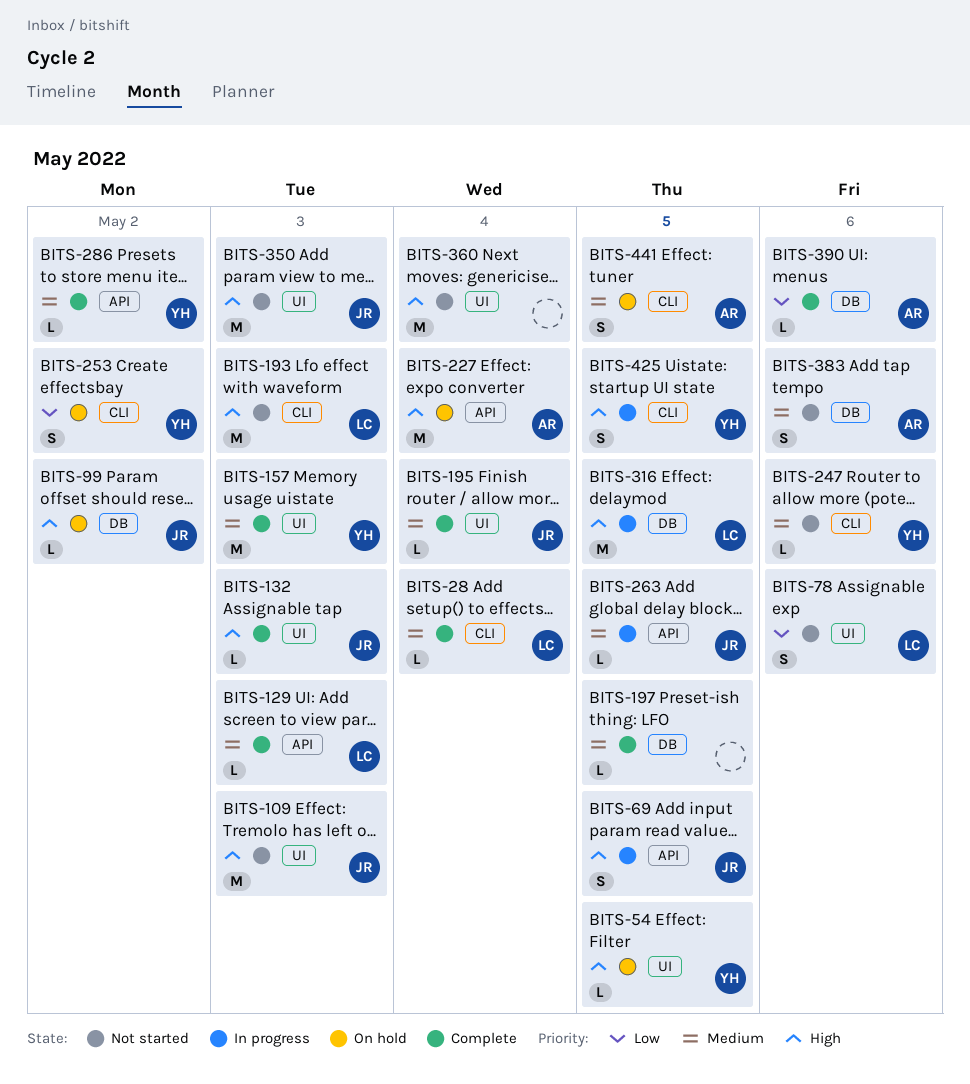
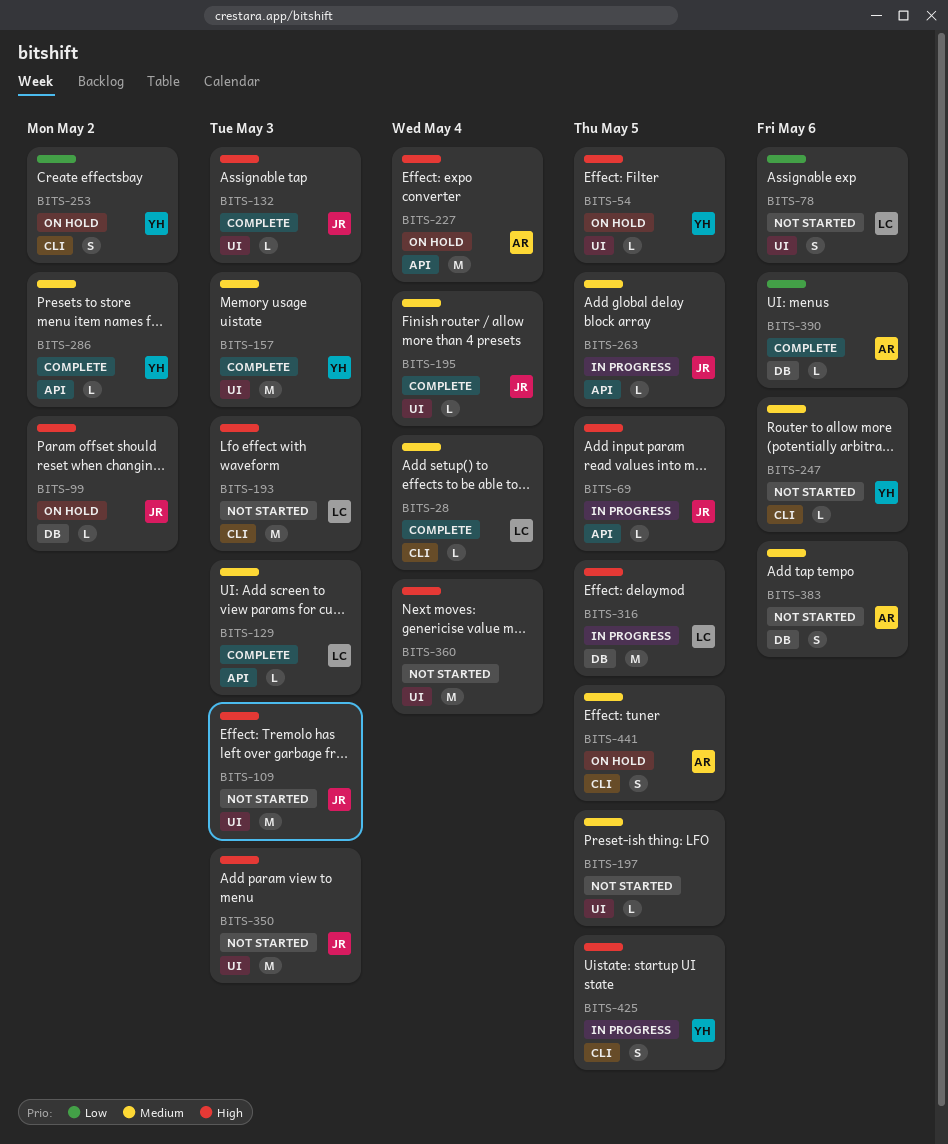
BITS-69, estimate: S -> L
BITS-197, status: Complete -> Not started
BITS-197, label: DB -> UI

